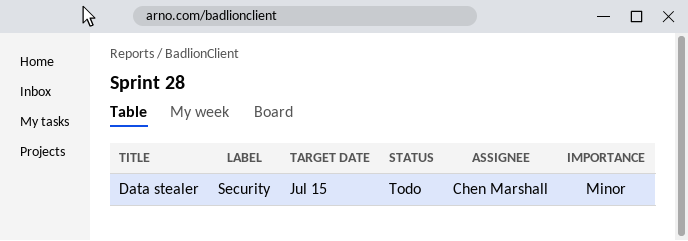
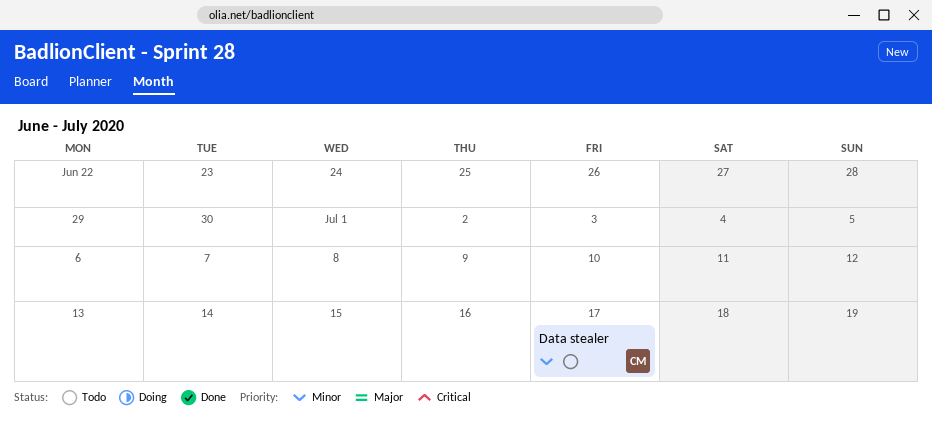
Data stealer, due: Jul 15 -> Jul 17

